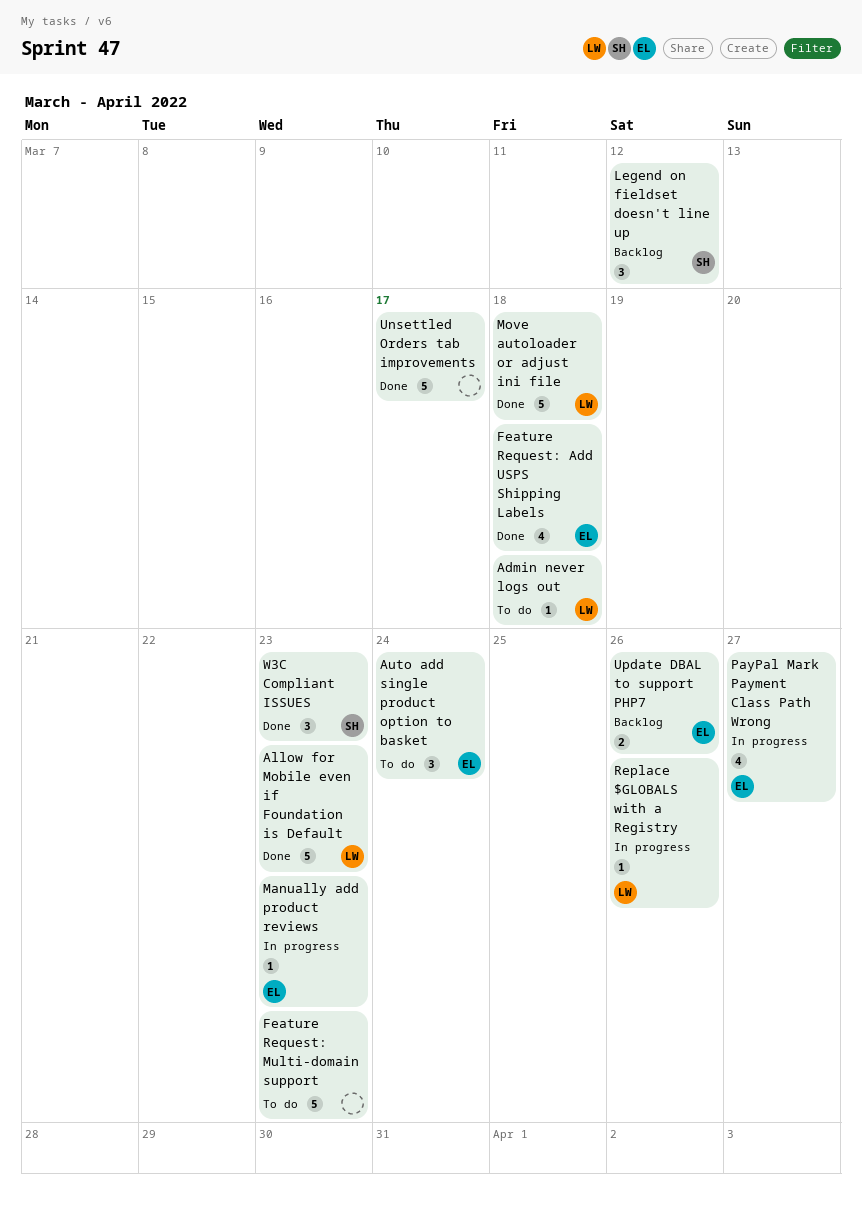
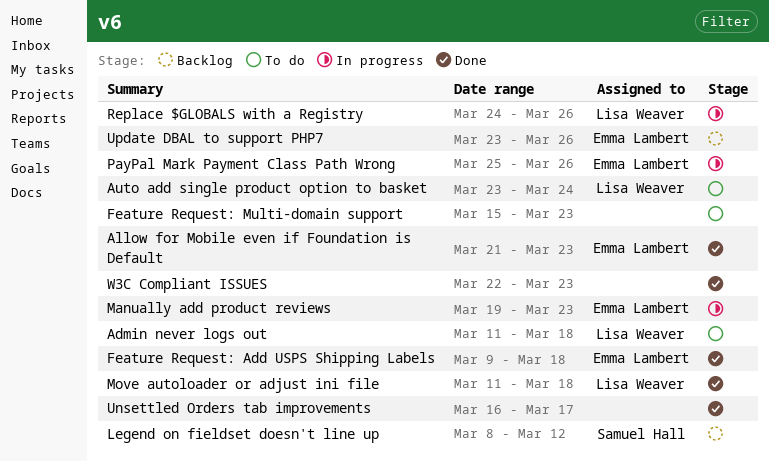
Allow for Mobile even if Foundation is Default, owner: Lisa Weaver -> Emma Lambert
Auto add single product option to basket, owner: Emma Lambert -> Lisa Weaver
PayPal Mark Payment Class Path Wrong, due: Mar 27 -> Mar 26
W3C Compliant ISSUES, owner: Samuel Hall -> none

